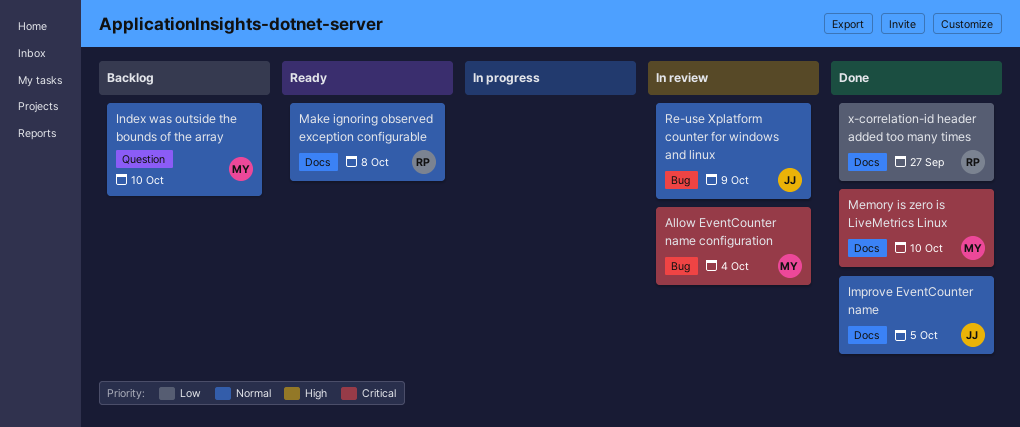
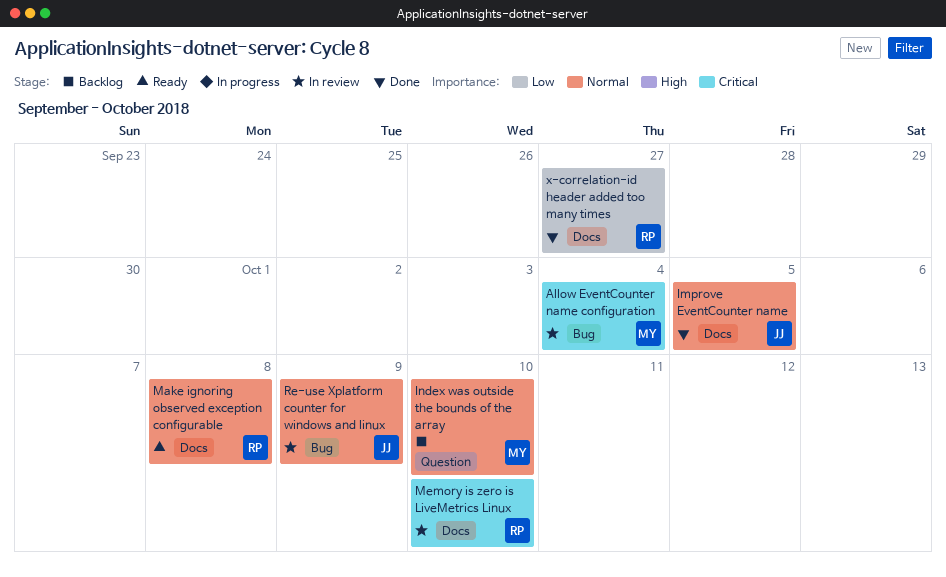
Memory is zero is LiveMetrics Linux, status: Done -> In review
Memory is zero is LiveMetrics Linux, owner: MY -> RP

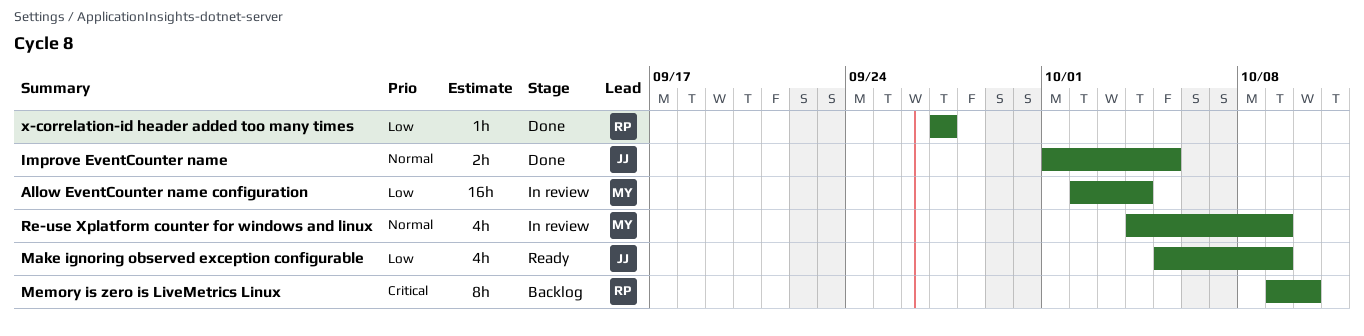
Allow EventCounter name configuration, priority: Critical -> Low
Index was outside the bounds of the array: present -> none
Make ignoring observed exception configurable, owner: RP -> JJ
Make ignoring observed exception configurable, priority: Normal -> Low
Make ignoring observed exception configurable, due: Oct 8 -> Oct 9
Memory is zero is LiveMetrics Linux, status: In review -> Backlog
Re-use Xplatform counter for windows and linux, owner: JJ -> MY

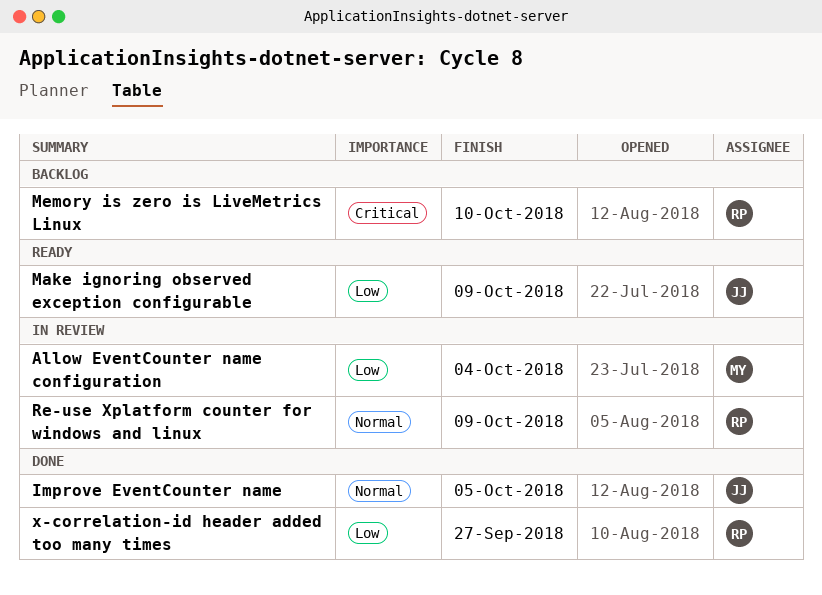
Re-use Xplatform counter for windows and linux, owner: MY -> RP

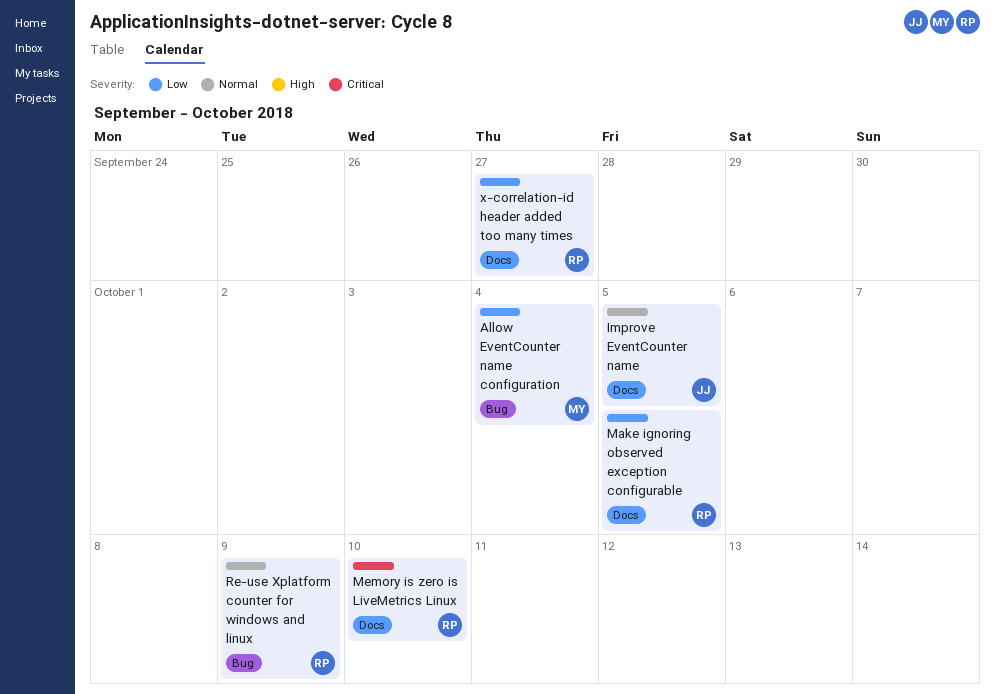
Make ignoring observed exception configurable, owner: JJ -> RP
Make ignoring observed exception configurable, due: Oct 9 -> Oct 5

